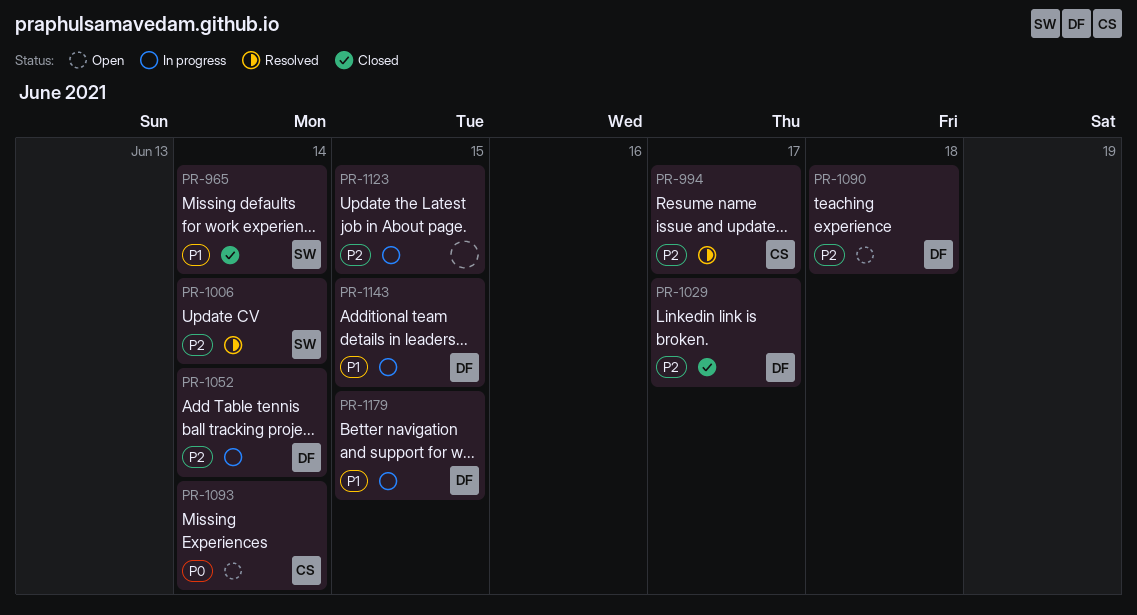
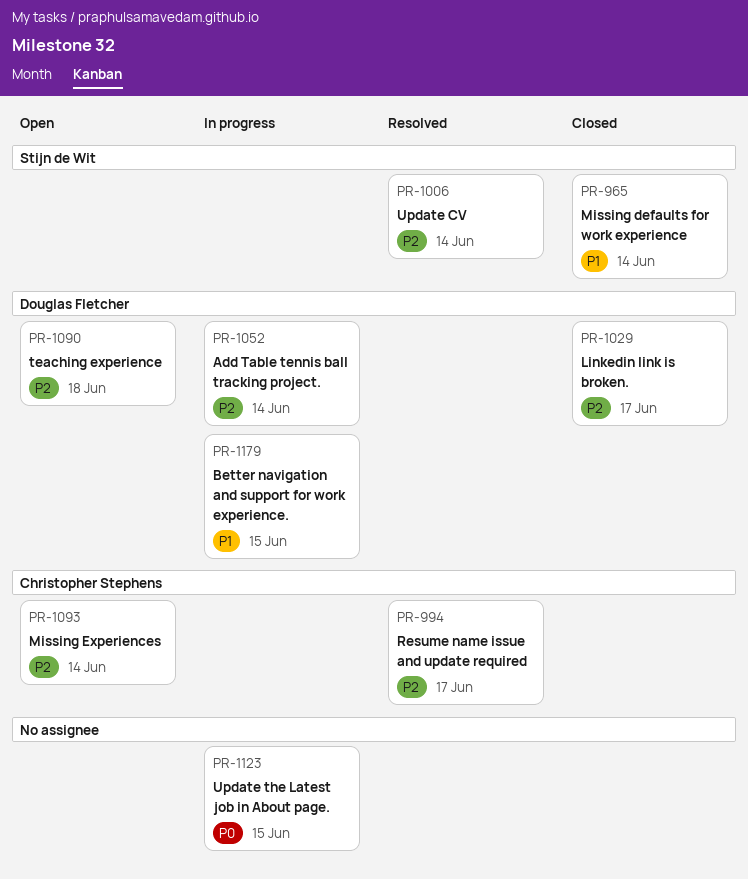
PR-1093, priority: P0 -> P2
PR-1123, priority: P2 -> P0
PR-1143: present -> none

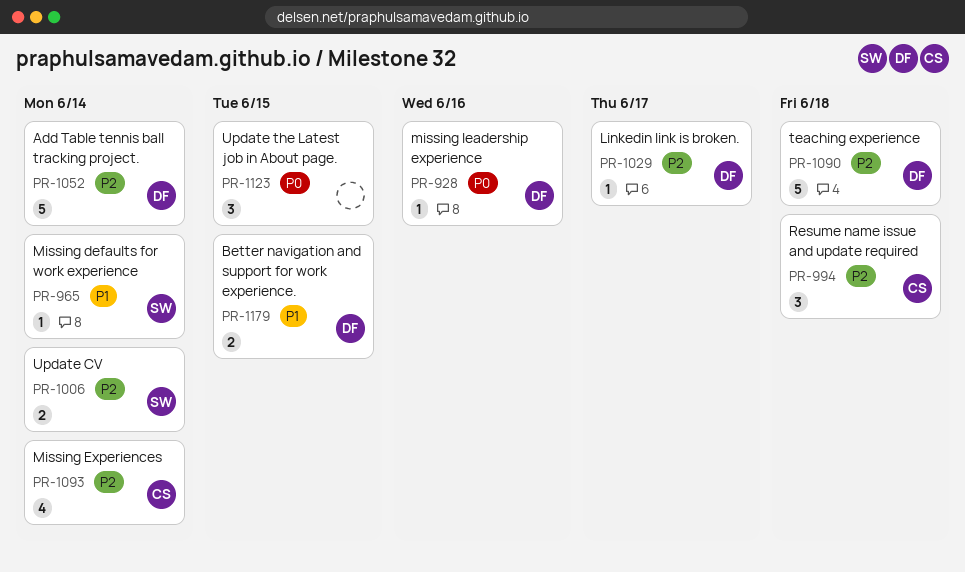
PR-928: none -> present
PR-994, due: Jun 17 -> Jun 18

